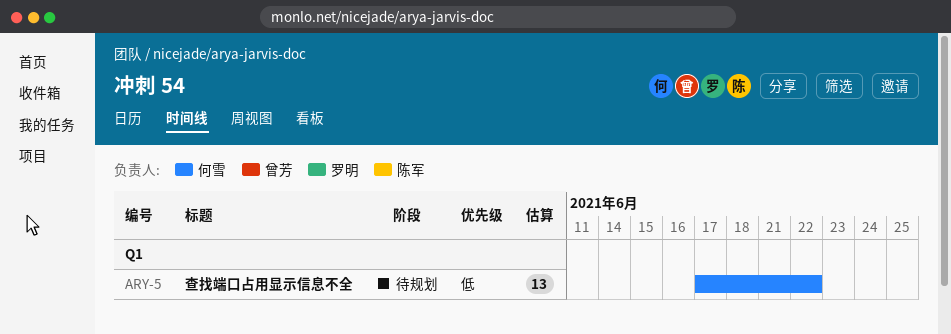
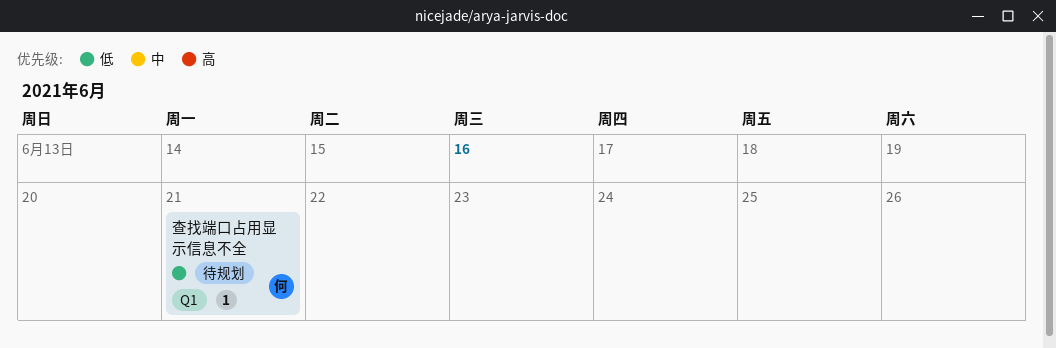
查找端口占用显示信息不全, estimate: 13 -> 1
查找端口占用显示信息不全, due: Jun 22 -> Jun 21

